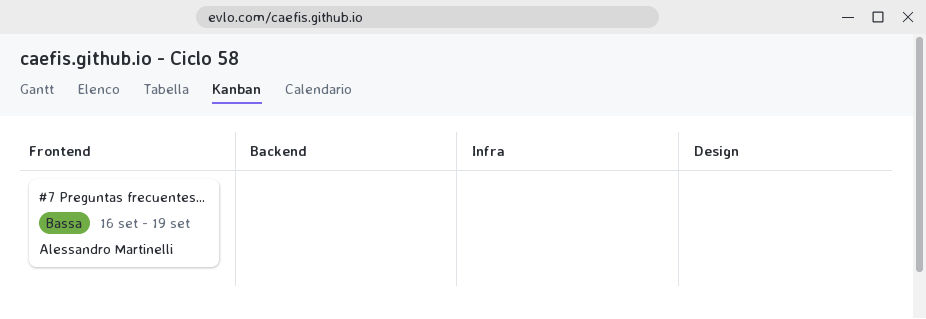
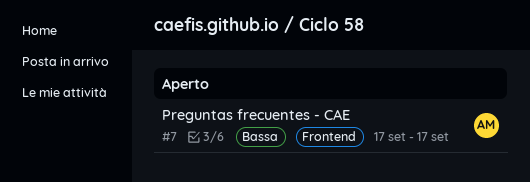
#7, start: Sep 16 -> Sep 17
#7, due: Sep 19 -> Sep 17

